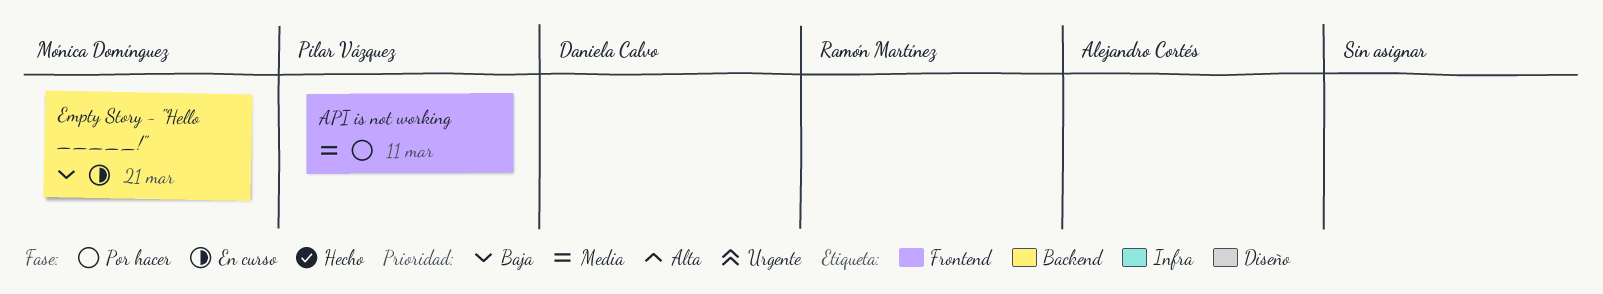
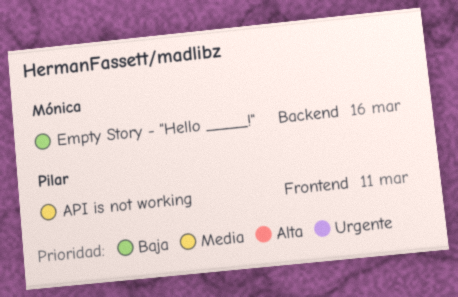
Empty Story - "Hello _____!", due: Mar 21 -> Mar 16

